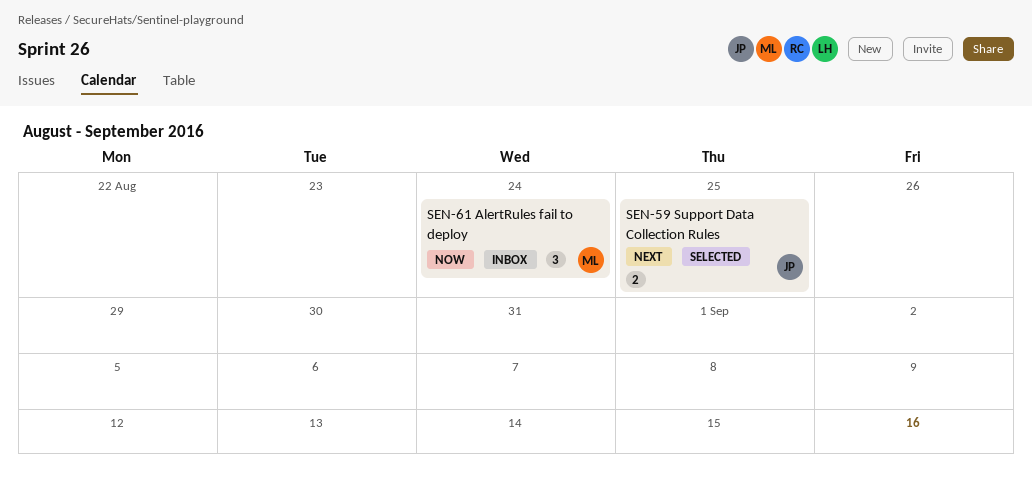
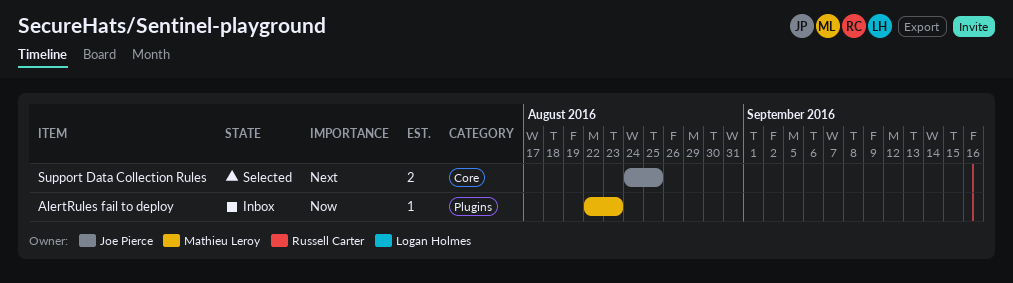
AlertRules fail to deploy, estimate: 3 -> 1
AlertRules fail to deploy, due: Aug 24 -> Aug 23

